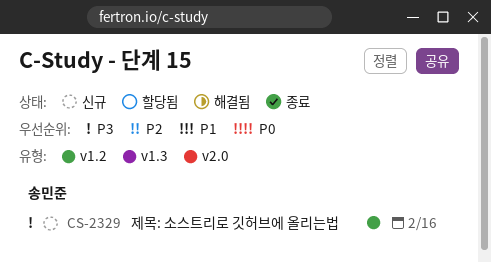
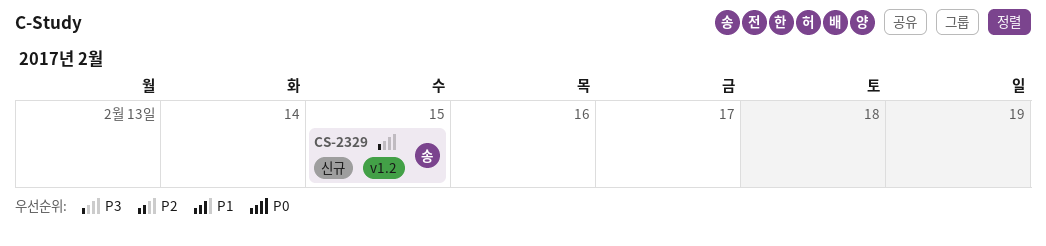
CS-2329, due: Feb 16 -> Feb 15

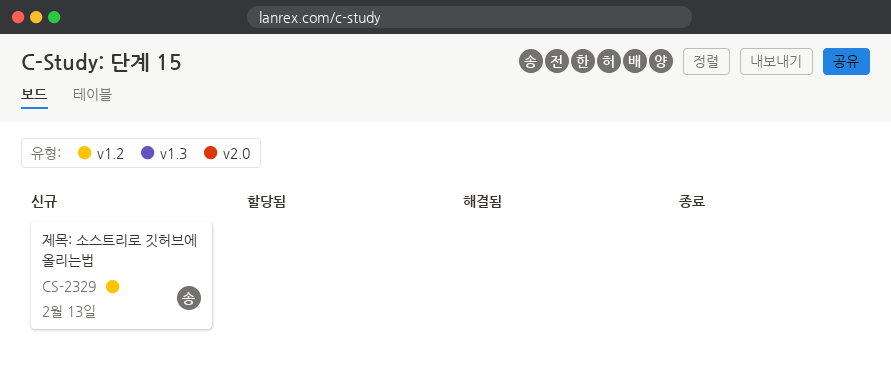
CS-2329, due: Feb 15 -> Feb 13

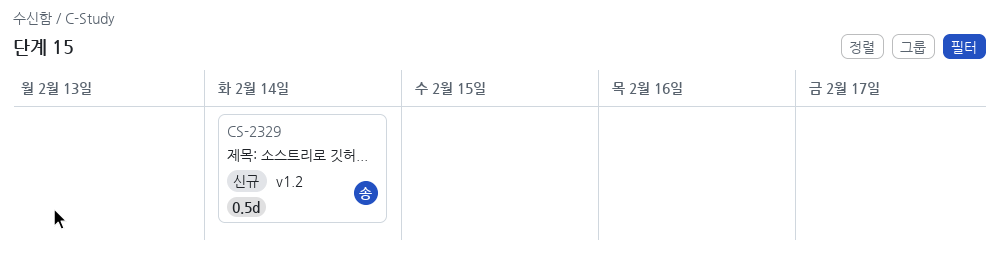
CS-2329, due: Feb 13 -> Feb 14

